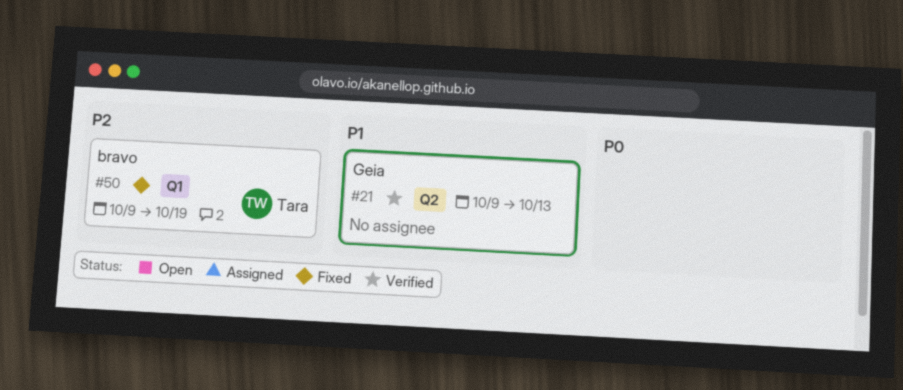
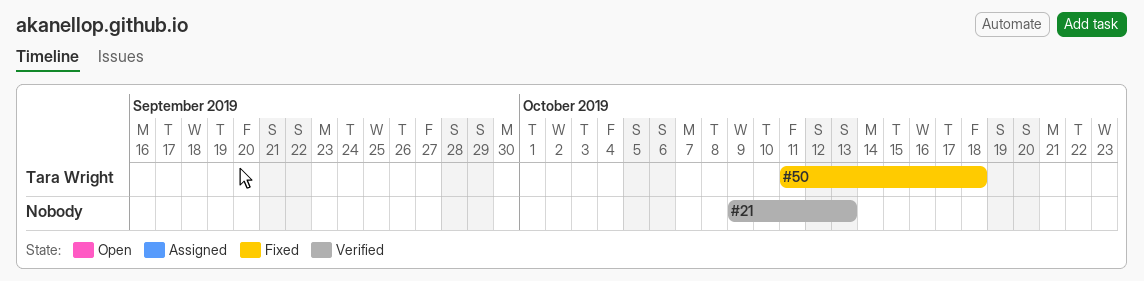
#50, start: Oct 9 -> Oct 11
#50, due: Oct 19 -> Oct 18

